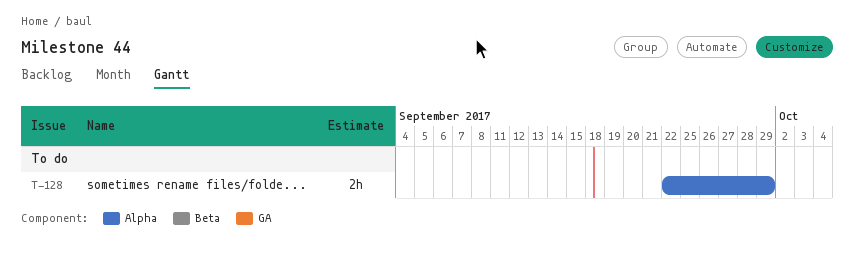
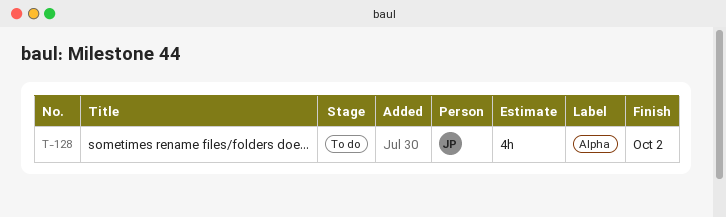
T-128, estimate: 2h -> 4h
T-128, due: Sep 29 -> Oct 2

